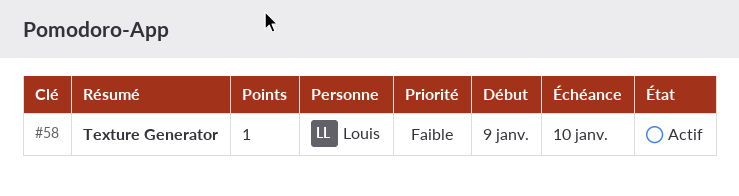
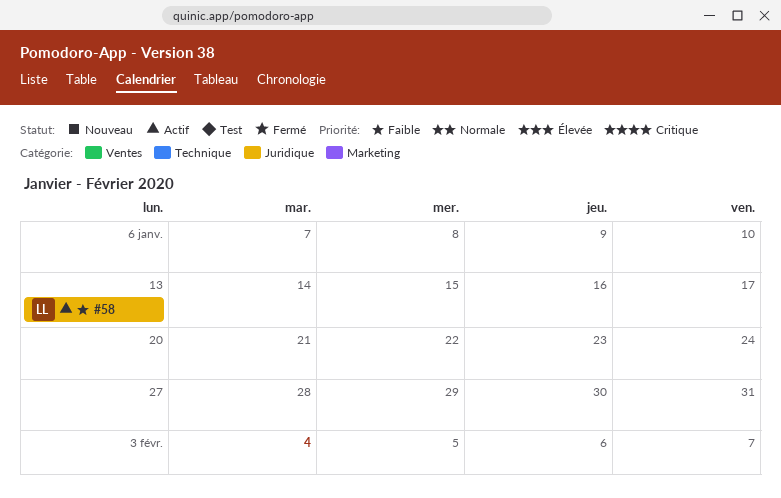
#58, start: Jan 9 -> Jan 13
#58, due: Jan 10 -> Jan 13

